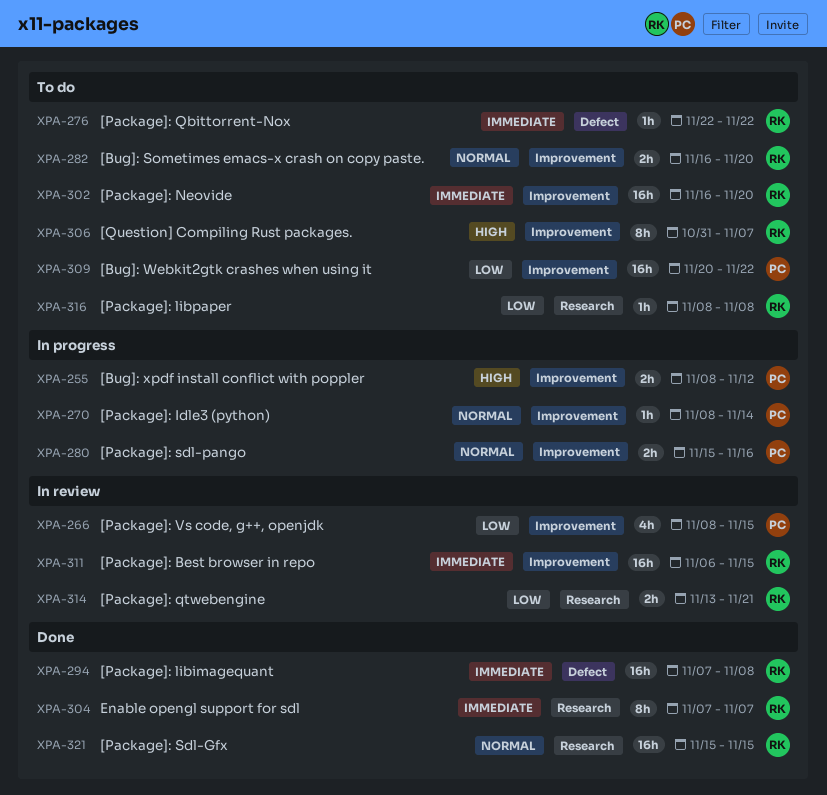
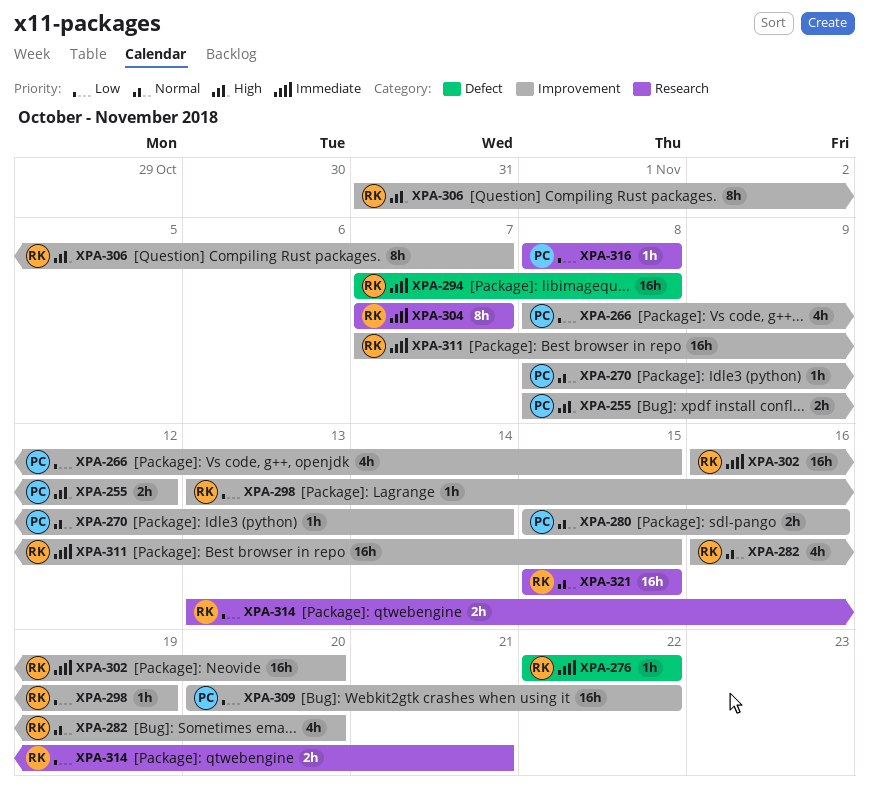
XPA-282, estimate: 2h -> 4h
XPA-298: none -> present
XPA-311, start: Nov 6 -> Nov 7
XPA-316, owner: RK -> PC

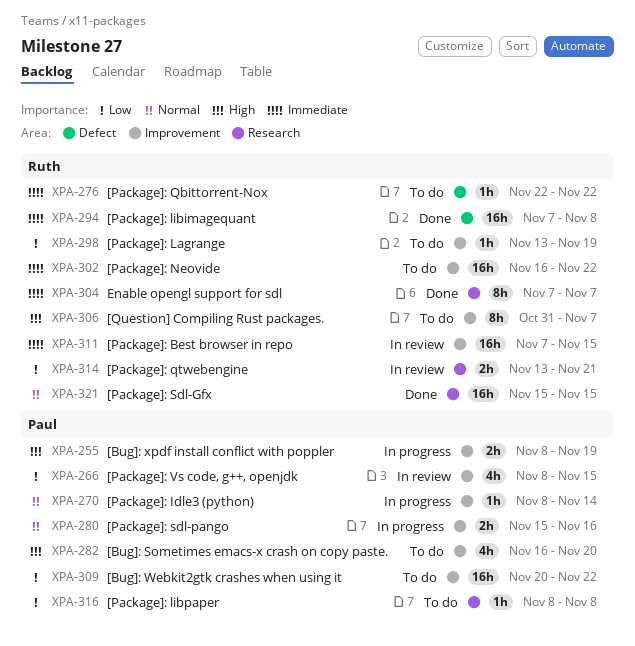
XPA-255, due: Nov 12 -> Nov 19
XPA-282, owner: Ruth -> Paul
XPA-282, priority: Normal -> High
XPA-302, due: Nov 20 -> Nov 22

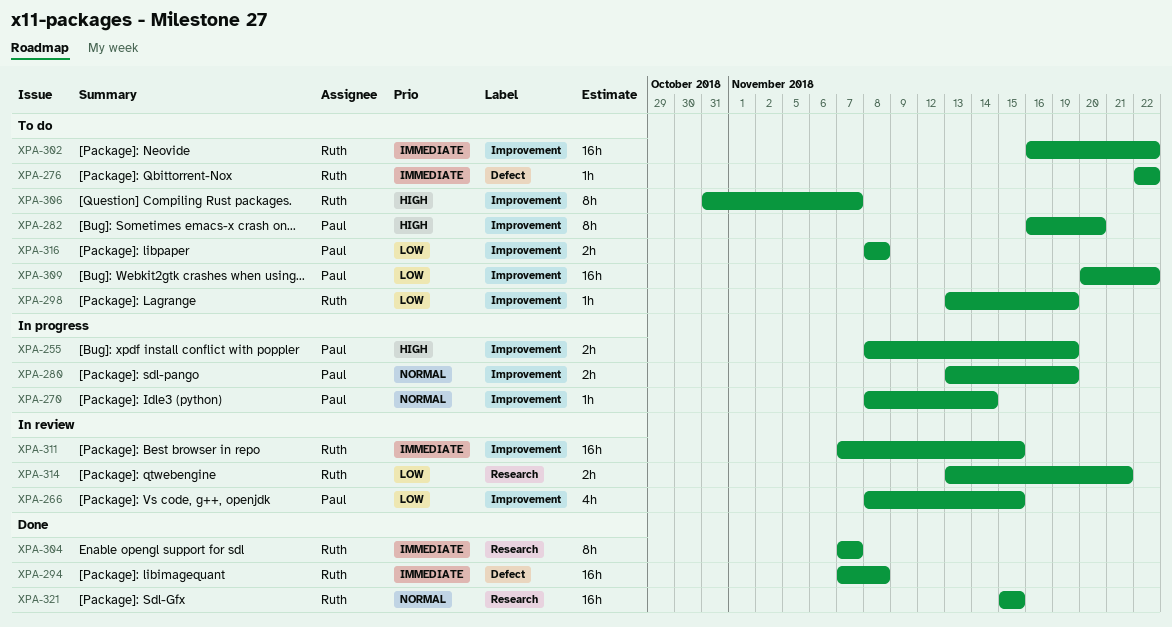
XPA-280, start: Nov 15 -> Nov 13
XPA-280, due: Nov 16 -> Nov 19
XPA-282, estimate: 4h -> 8h
XPA-316, label: Research -> Improvement
XPA-316, estimate: 1h -> 2h

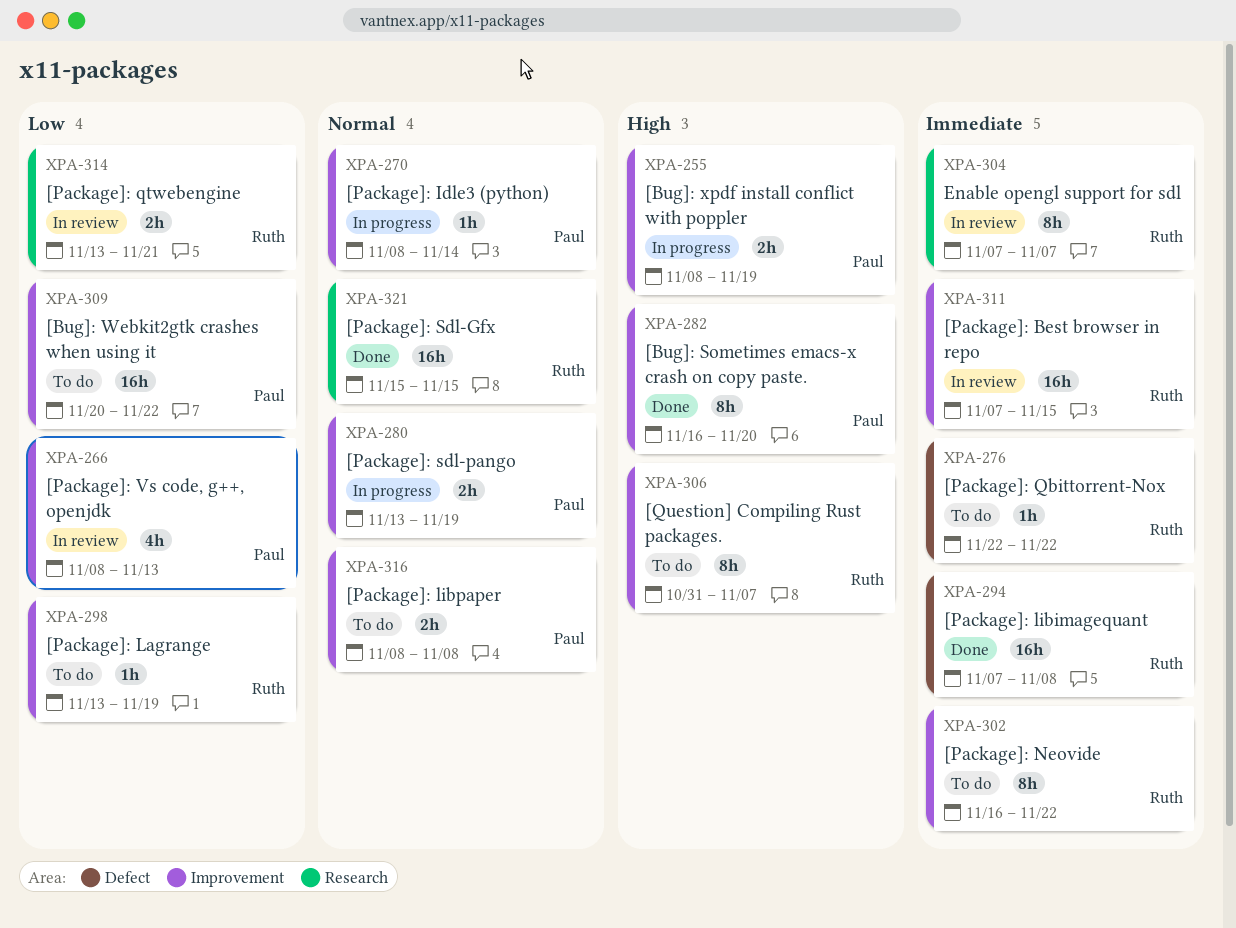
XPA-266, due: Nov 15 -> Nov 13
XPA-282, status: To do -> Done
XPA-302, estimate: 16h -> 8h
XPA-304, status: Done -> In review
XPA-316, priority: Low -> Normal

